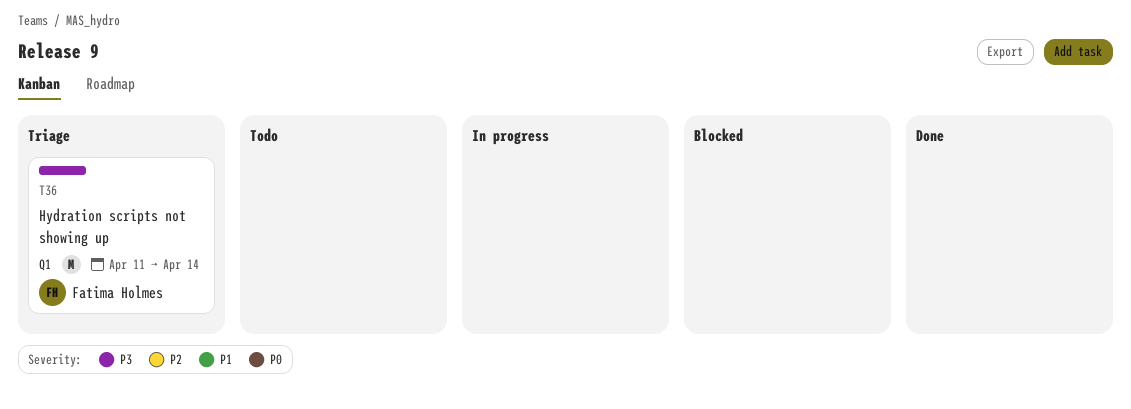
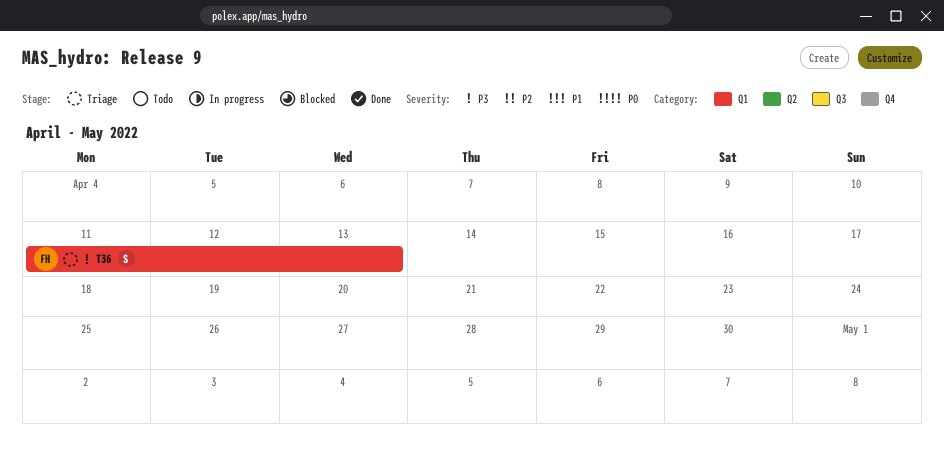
T36, estimate: M -> S
T36, due: Apr 14 -> Apr 13

